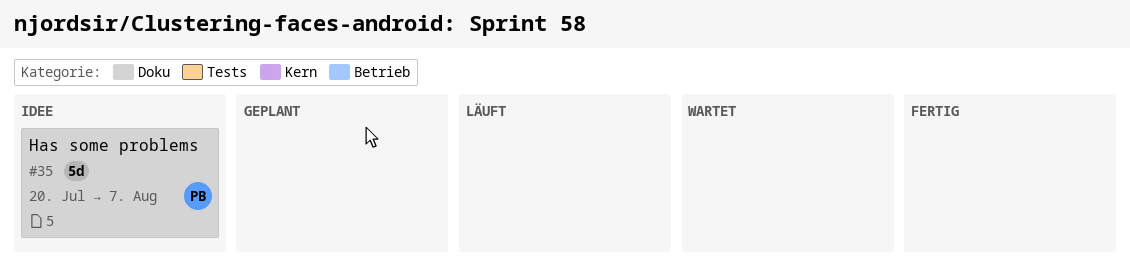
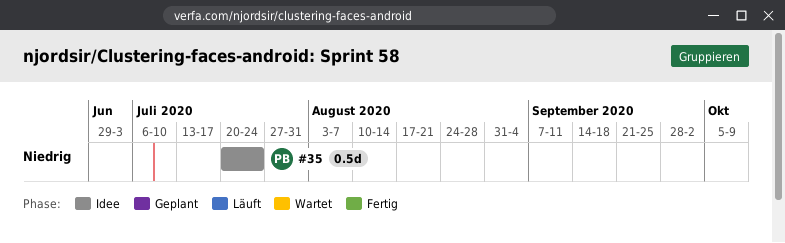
#35, estimate: 5d -> 0.5d
#35, due: Aug 7 -> Jul 24

